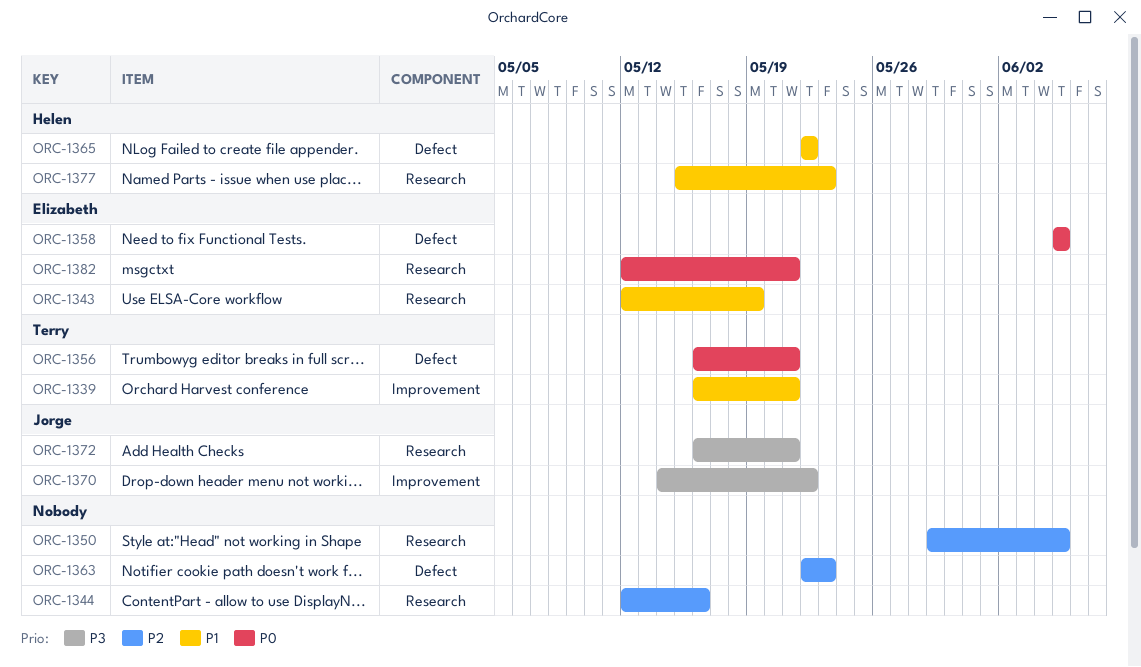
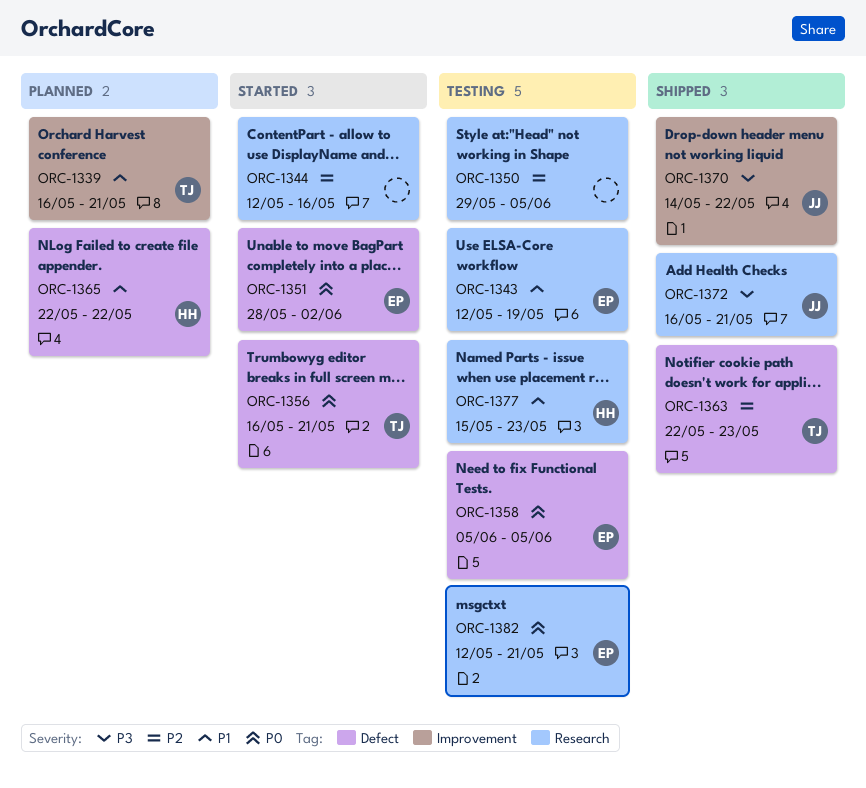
ORC-1351: none -> present
ORC-1363, owner: none -> Terry

